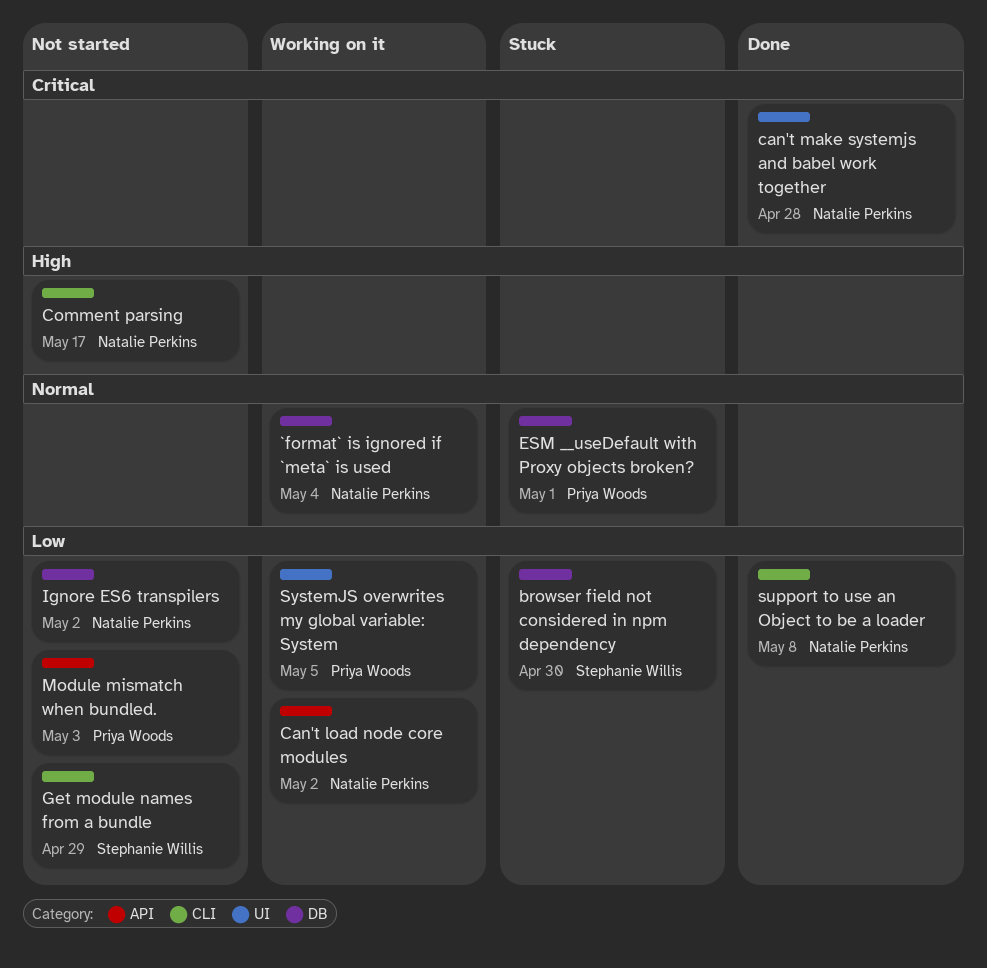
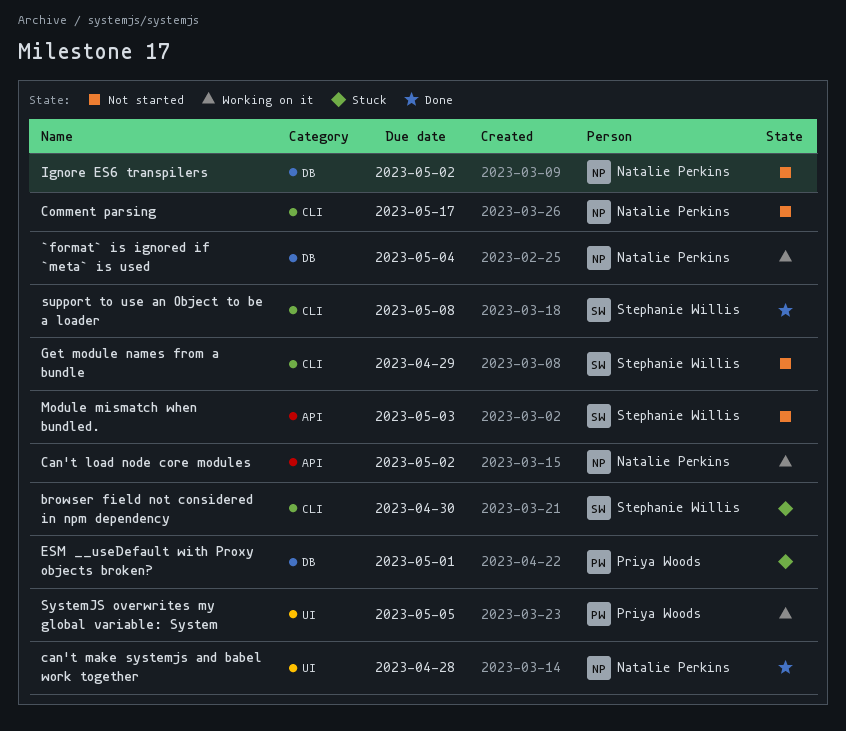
browser field not considered in npm dependency, label: DB -> CLI
Module mismatch when bundled., owner: Priya Woods -> Stephanie Willis
support to use an Object to be a loader, owner: Natalie Perkins -> Stephanie Willis

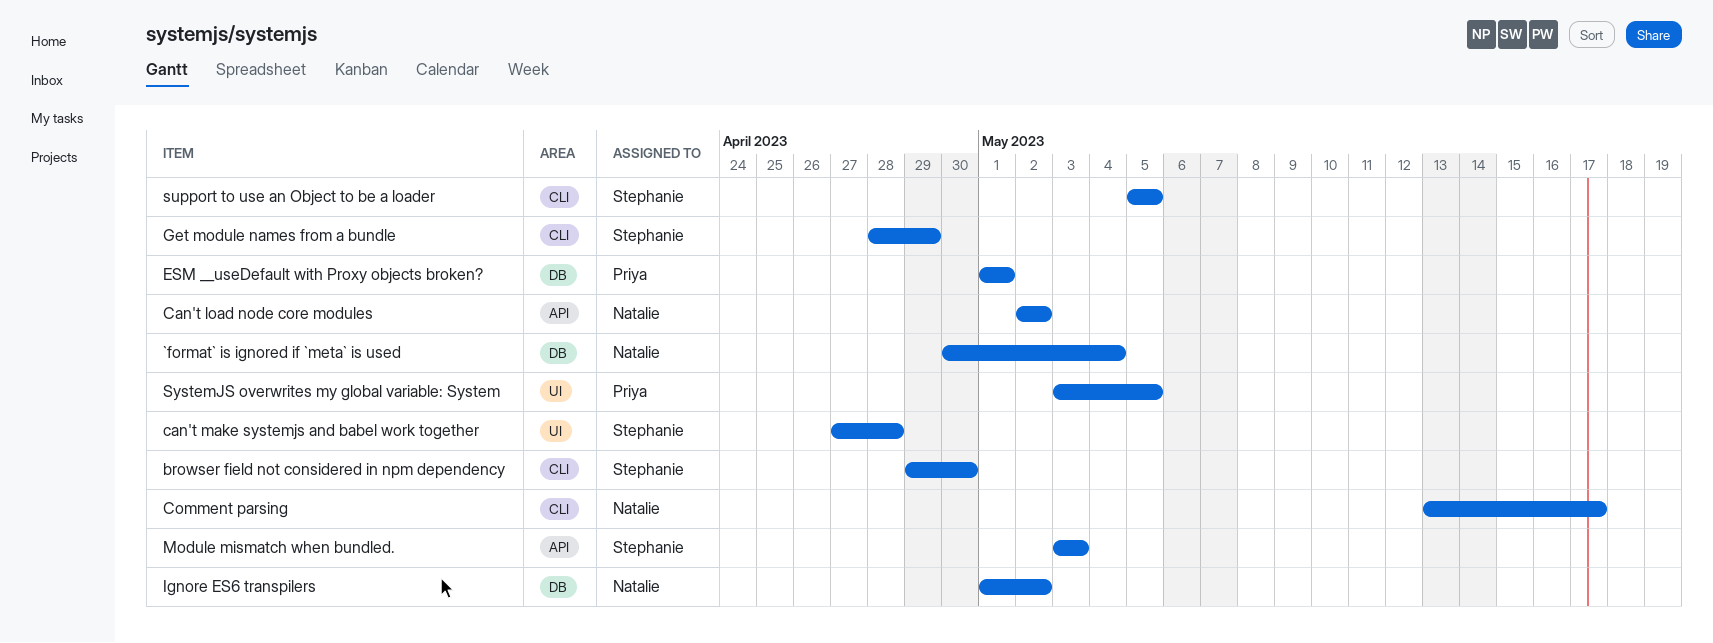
can't make systemjs and babel work together, owner: Natalie Perkins -> Stephanie Willis
support to use an Object to be a loader, due: May 8 -> May 5

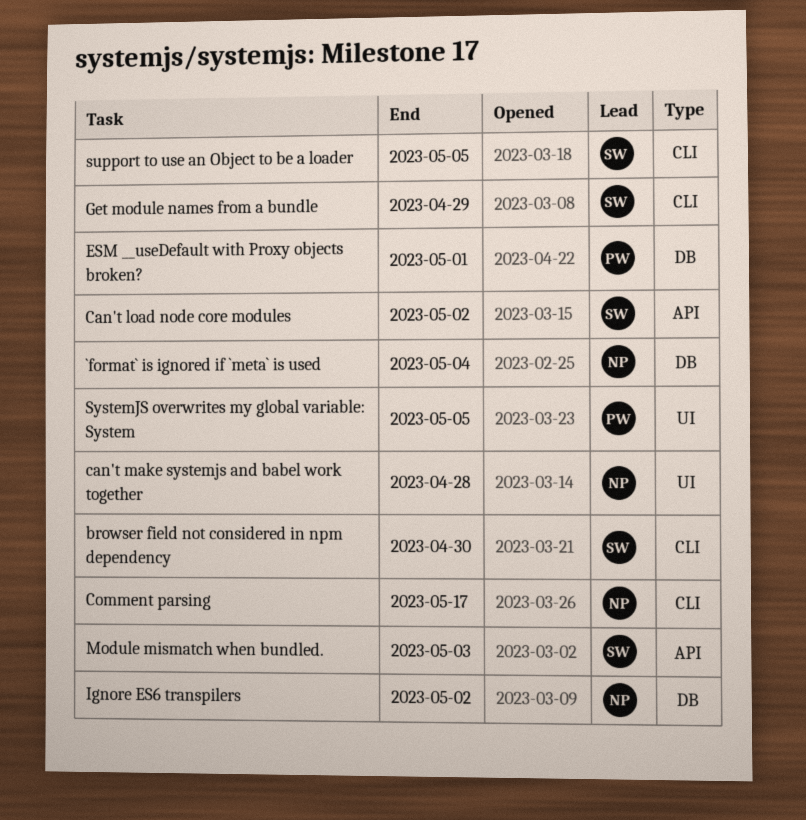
Can't load node core modules, owner: Natalie -> Stephanie
can't make systemjs and babel work together, owner: Stephanie -> Natalie

